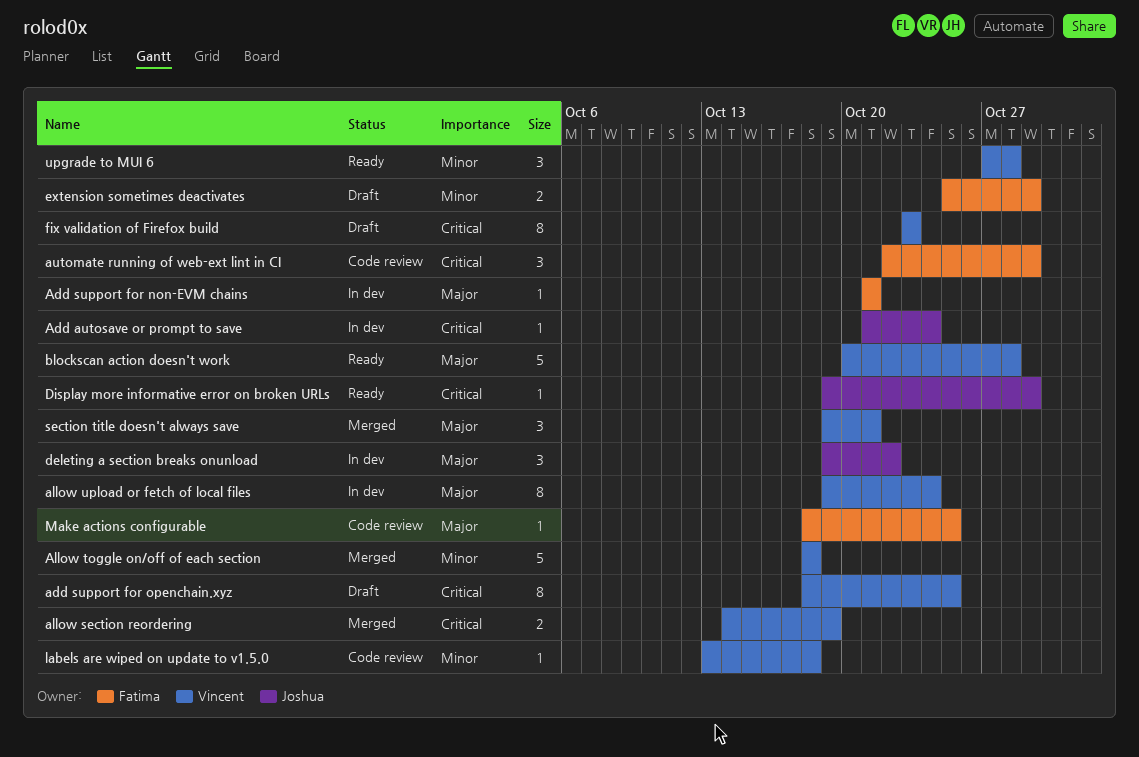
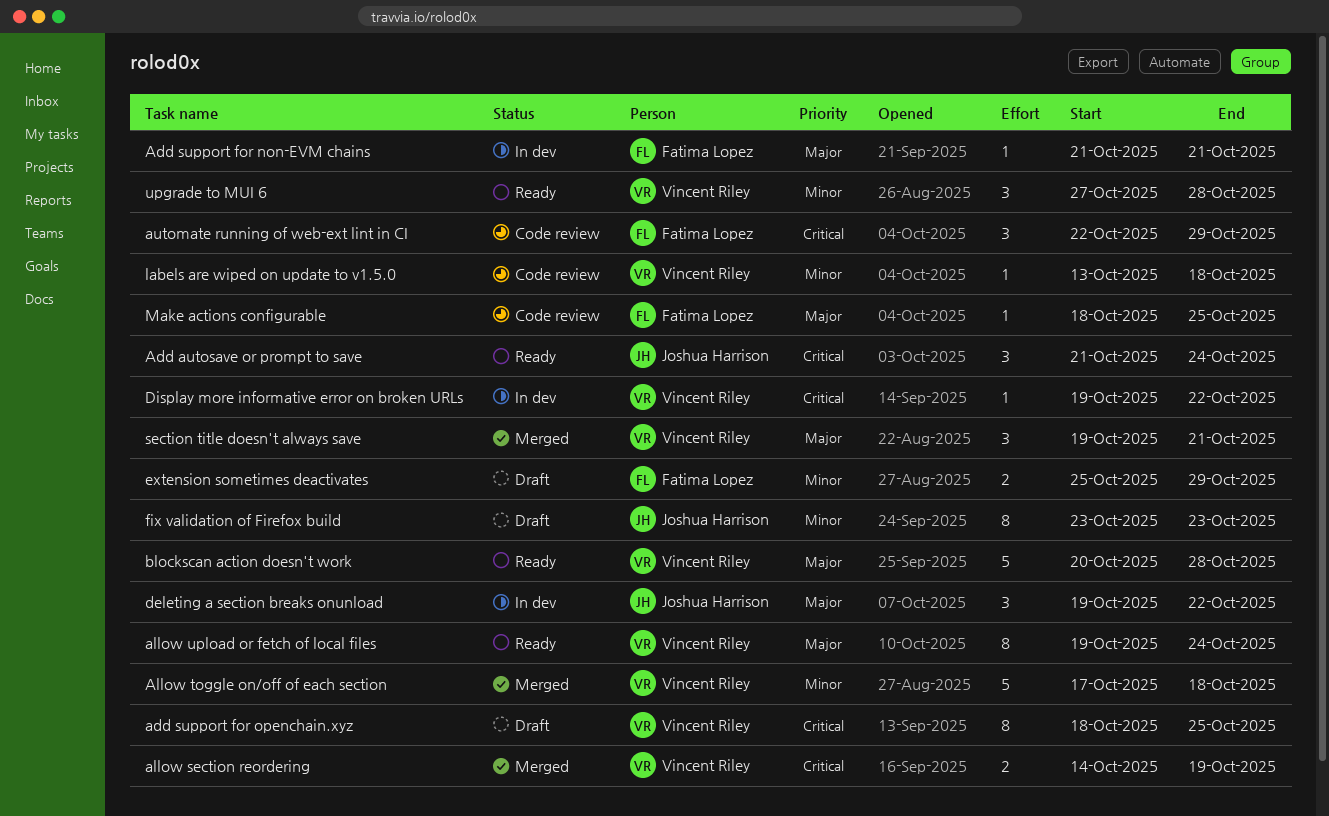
Add autosave or prompt to save, status: In dev -> Ready
Add autosave or prompt to save, estimate: 1 -> 3
Allow toggle on/off of each section, start: Oct 18 -> Oct 17
allow upload or fetch of local files, status: In dev -> Ready
Display more informative error on broken URLs, status: Ready -> In dev
Display more informative error on broken URLs, owner: Joshua Harrison -> Vincent Riley
Display more informative error on broken URLs, due: Oct 29 -> Oct 22
fix validation of Firefox build, owner: Vincent Riley -> Joshua Harrison
fix validation of Firefox build, priority: Critical -> Minor

